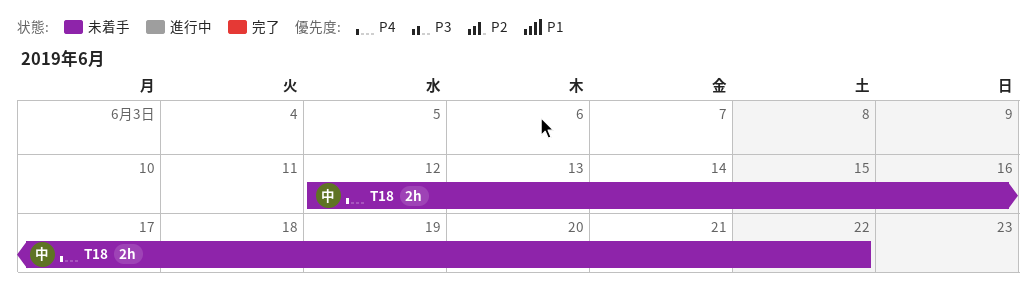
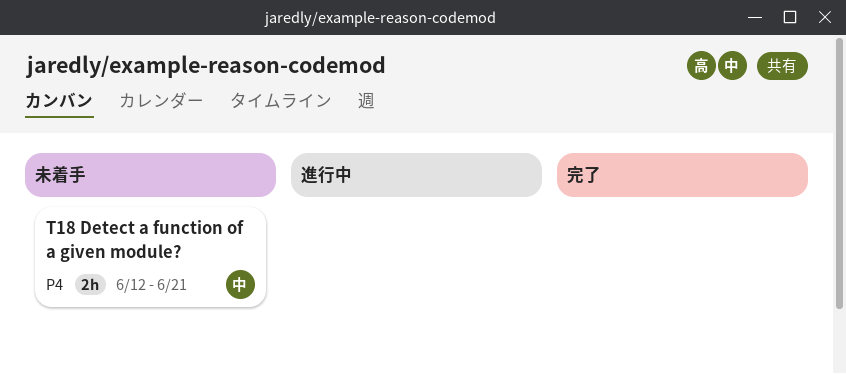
T18, due: Jun 22 -> Jun 21

